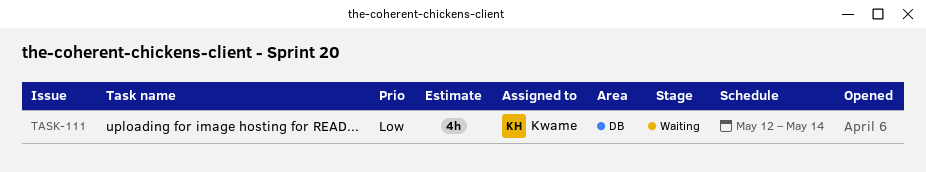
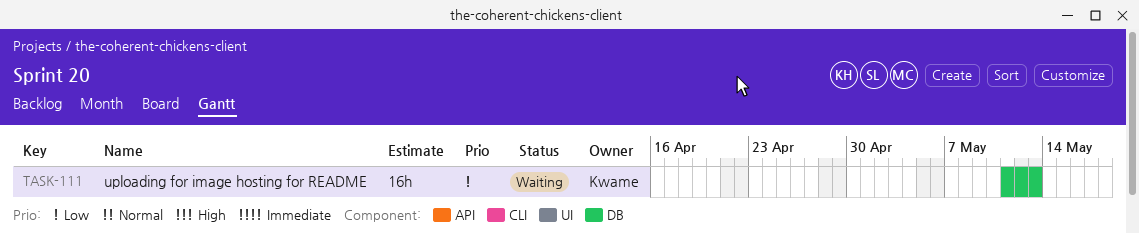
TASK-111, estimate: 4h -> 16h
TASK-111, start: May 12 -> May 11
TASK-111, due: May 14 -> May 13

